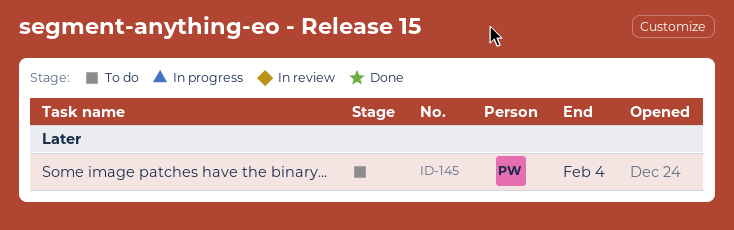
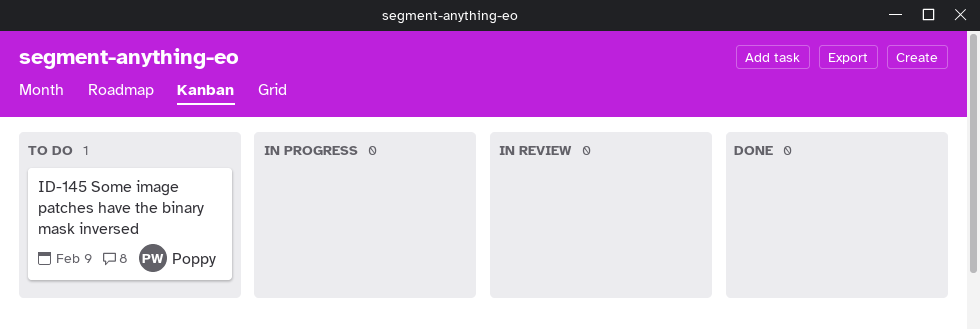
ID-145, due: Feb 4 -> Feb 9

